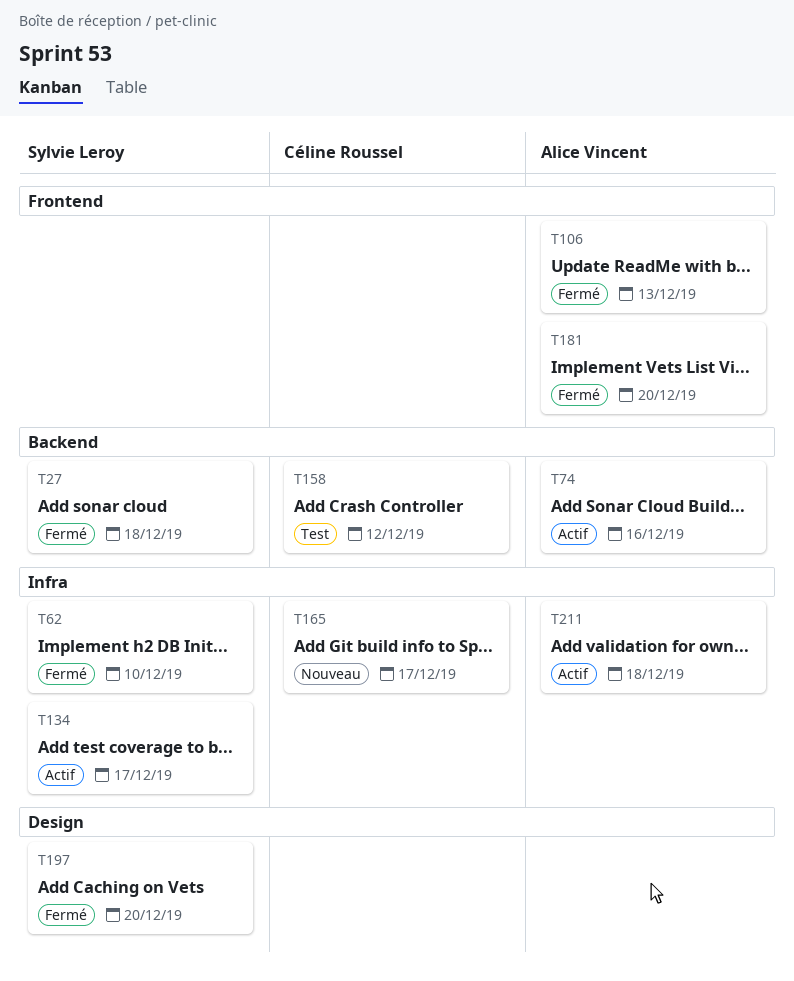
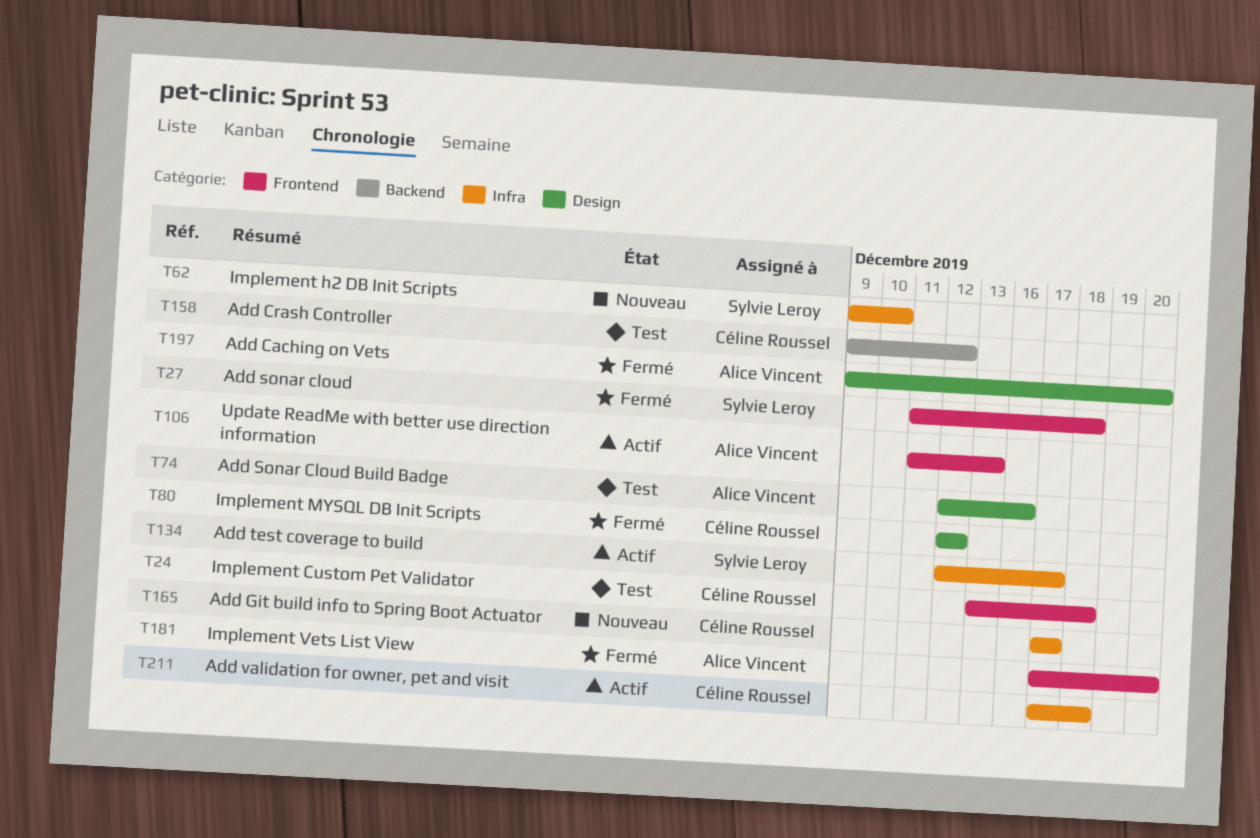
T24: none -> present
T27, label: Backend -> Frontend
T62, status: Fermé -> Nouveau
T74, status: Actif -> Test
T74, label: Backend -> Design
T80: none -> present
T106, status: Fermé -> Actif
T197, owner: Sylvie Leroy -> Alice Vincent
T211, owner: Alice Vincent -> Céline Roussel

